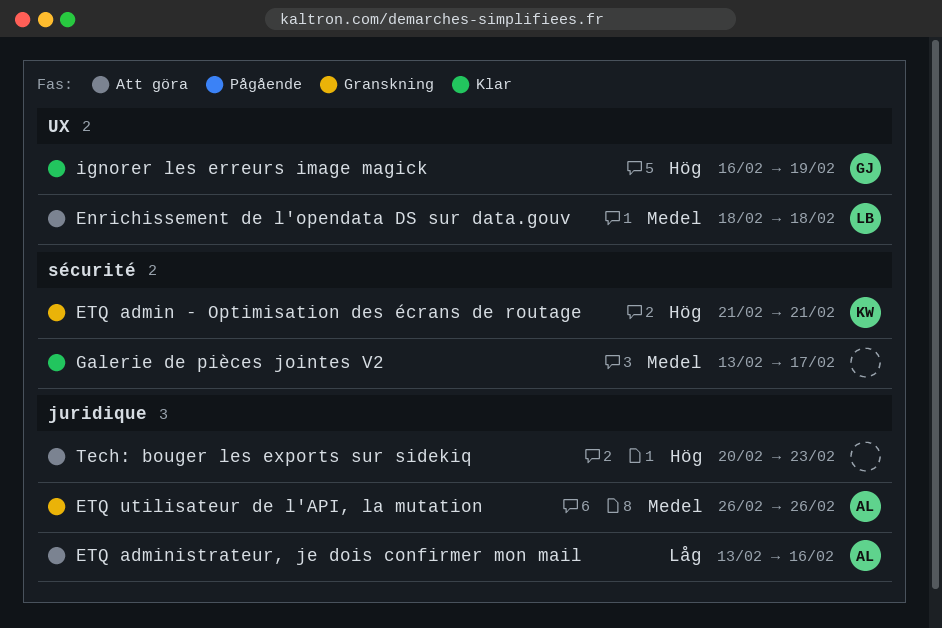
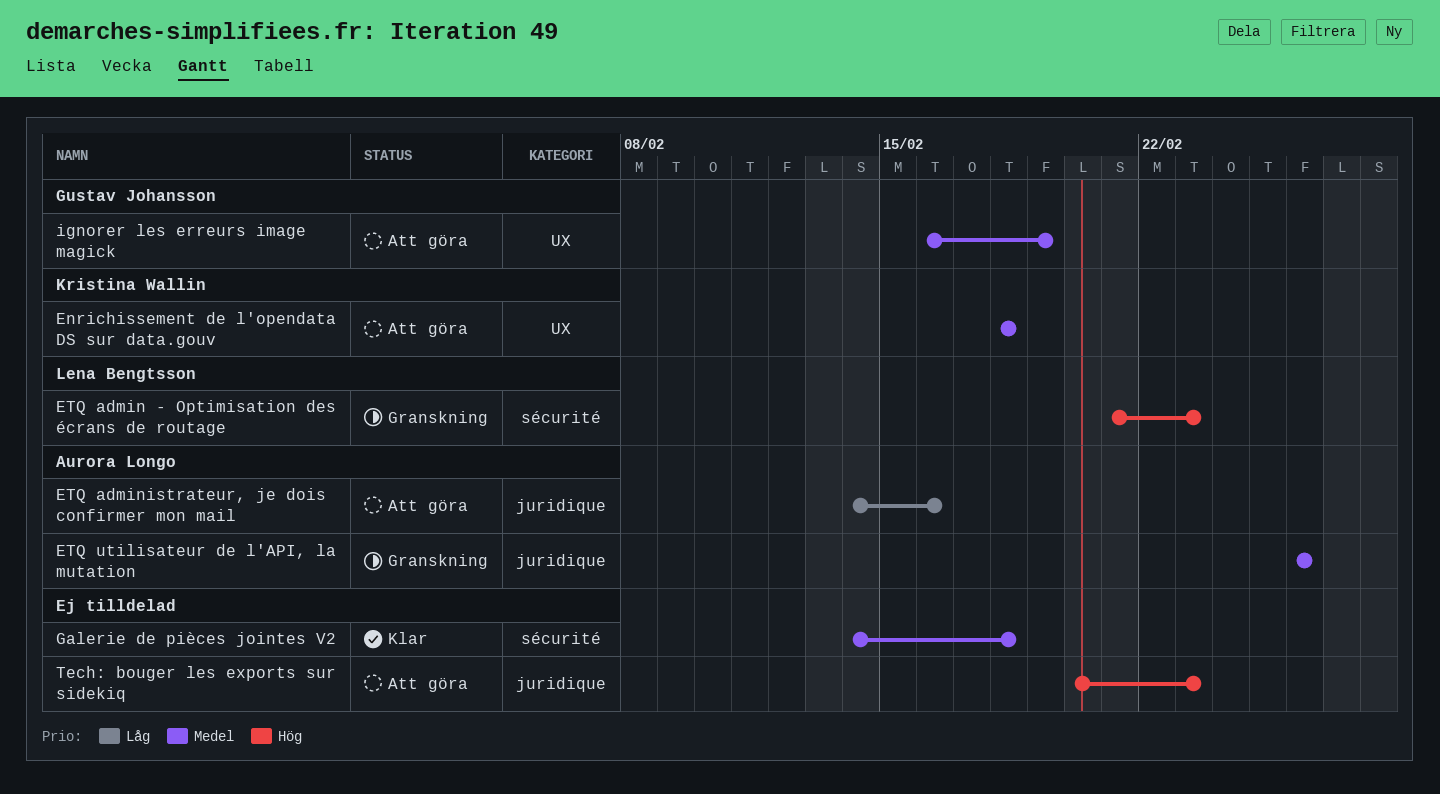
Enrichissement de l'opendata DS sur data.gouv, owner: Lena Bengtsson -> Kristina Wallin
ETQ admin - Optimisation des écrans de routage, owner: Kristina Wallin -> Lena Bengtsson
ETQ admin - Optimisation des écrans de routage, due: Feb 21 -> Feb 23
ETQ administrateur, je dois confirmer mon mail, start: Feb 13 -> Feb 14
Galerie de pièces jointes V2, start: Feb 13 -> Feb 14
Galerie de pièces jointes V2, due: Feb 17 -> Feb 18
ignorer les erreurs image magick, status: Klar -> Att göra
ignorer les erreurs image magick, priority: Hög -> Medel

